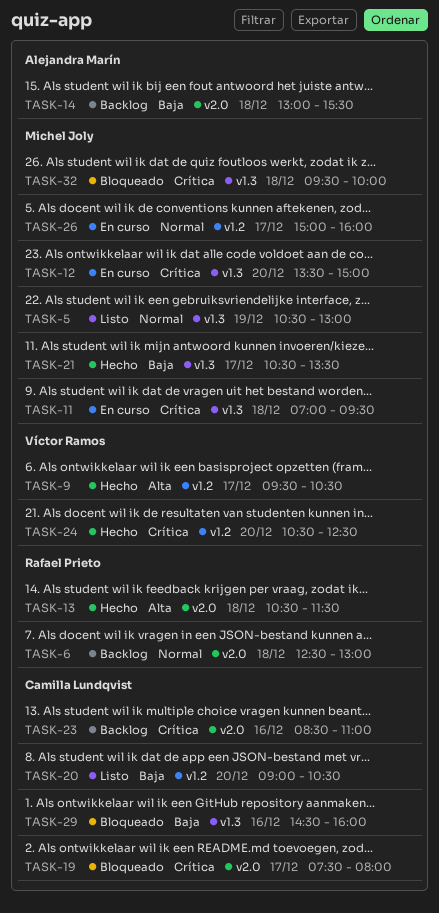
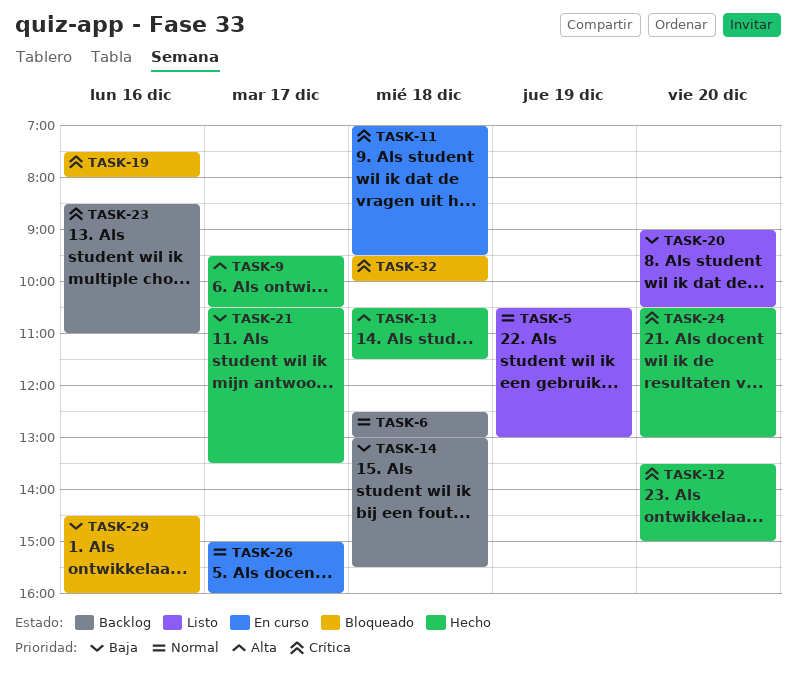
TASK-12, status: En curso -> Hecho
TASK-19, day: Dec 17 -> Dec 16
TASK-24, ends: 12:30 -> 13:00

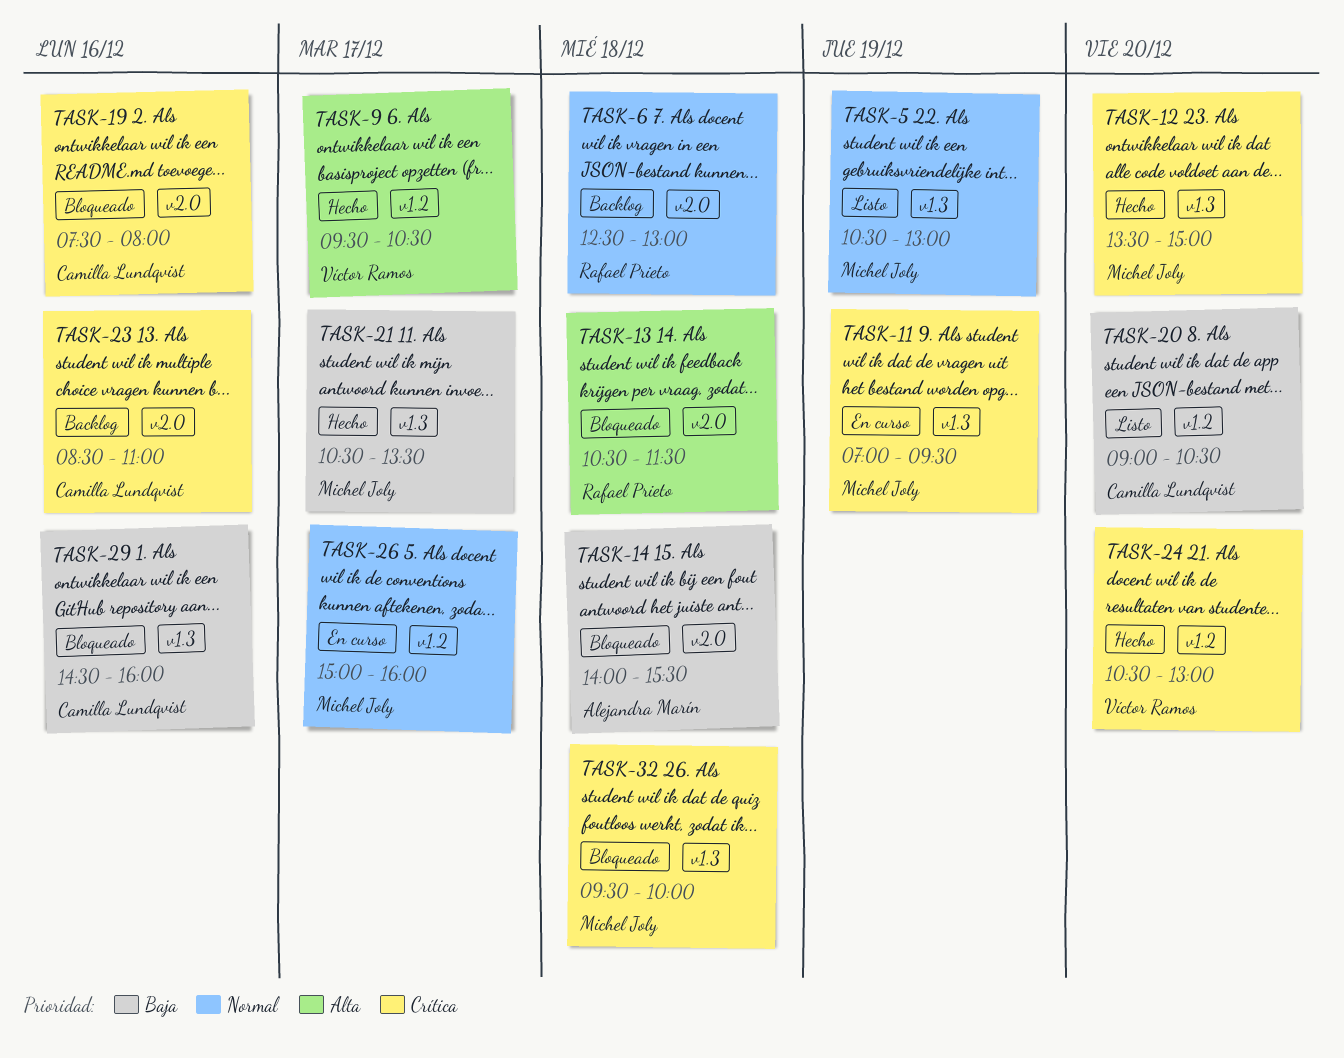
TASK-11, day: Dec 18 -> Dec 19
TASK-13, status: Hecho -> Bloqueado
TASK-14, status: Backlog -> Bloqueado
TASK-14, begins: 13:00 -> 14:00

